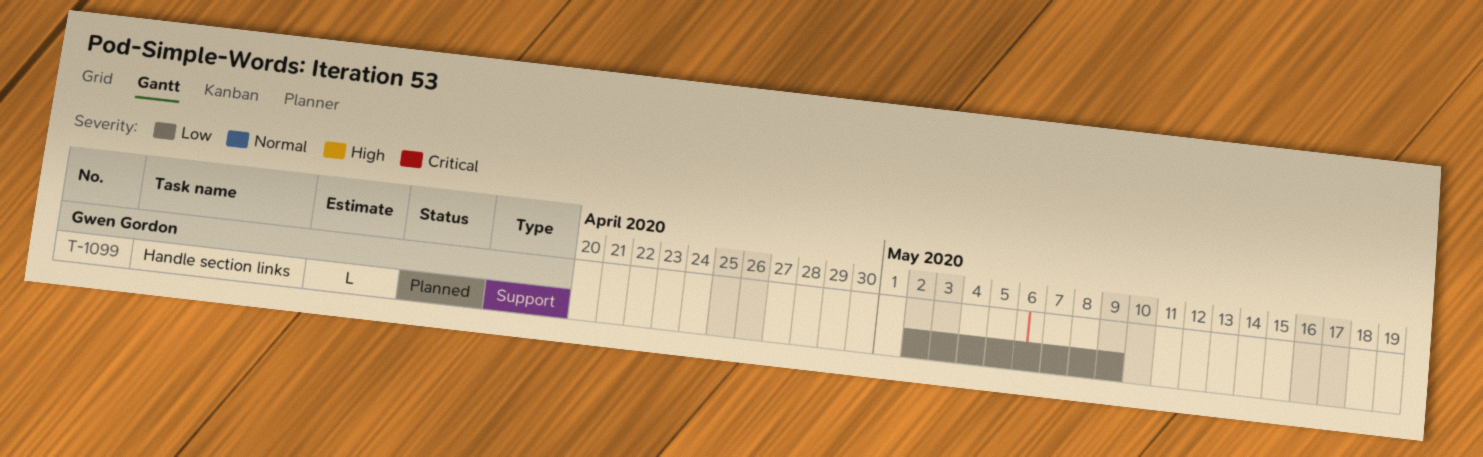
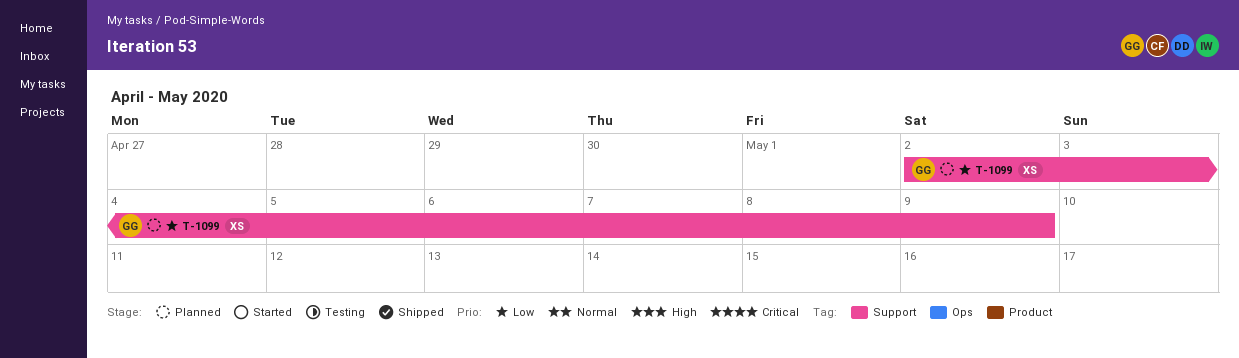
T-1099, estimate: L -> XS

